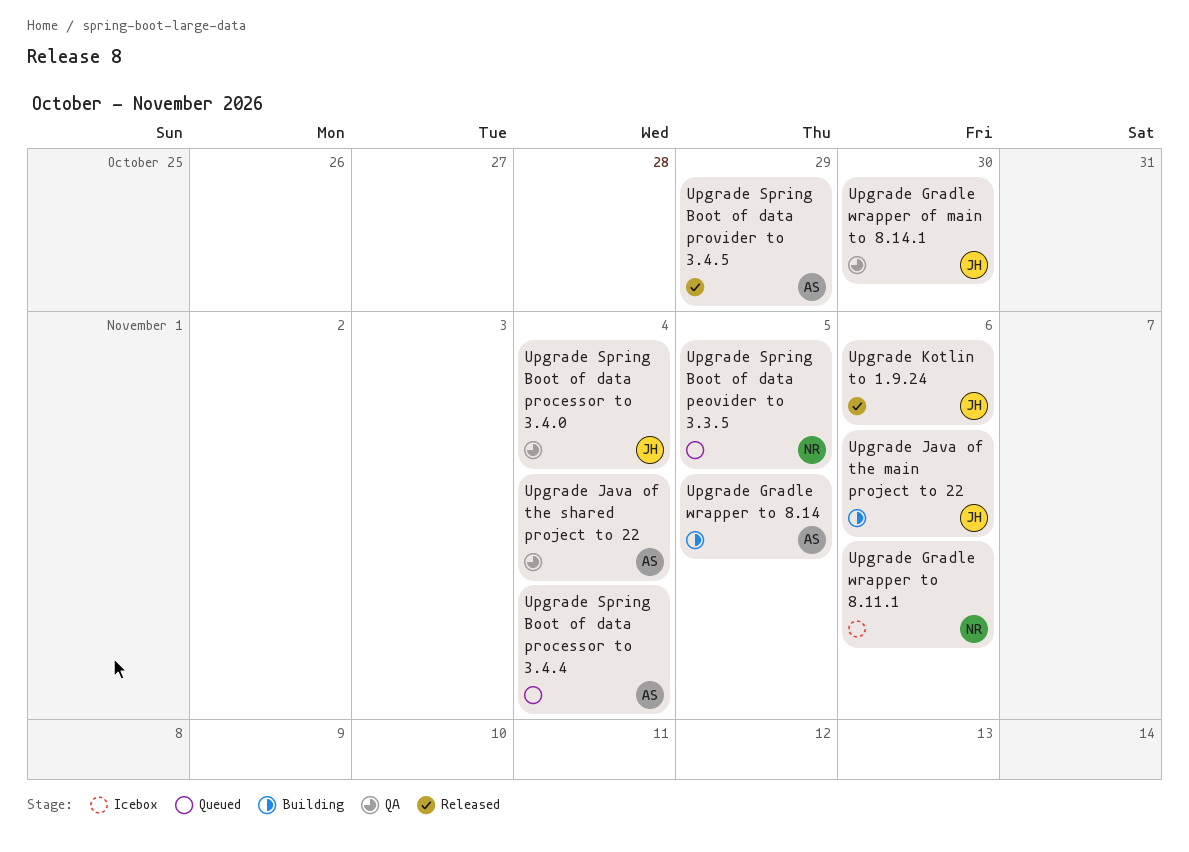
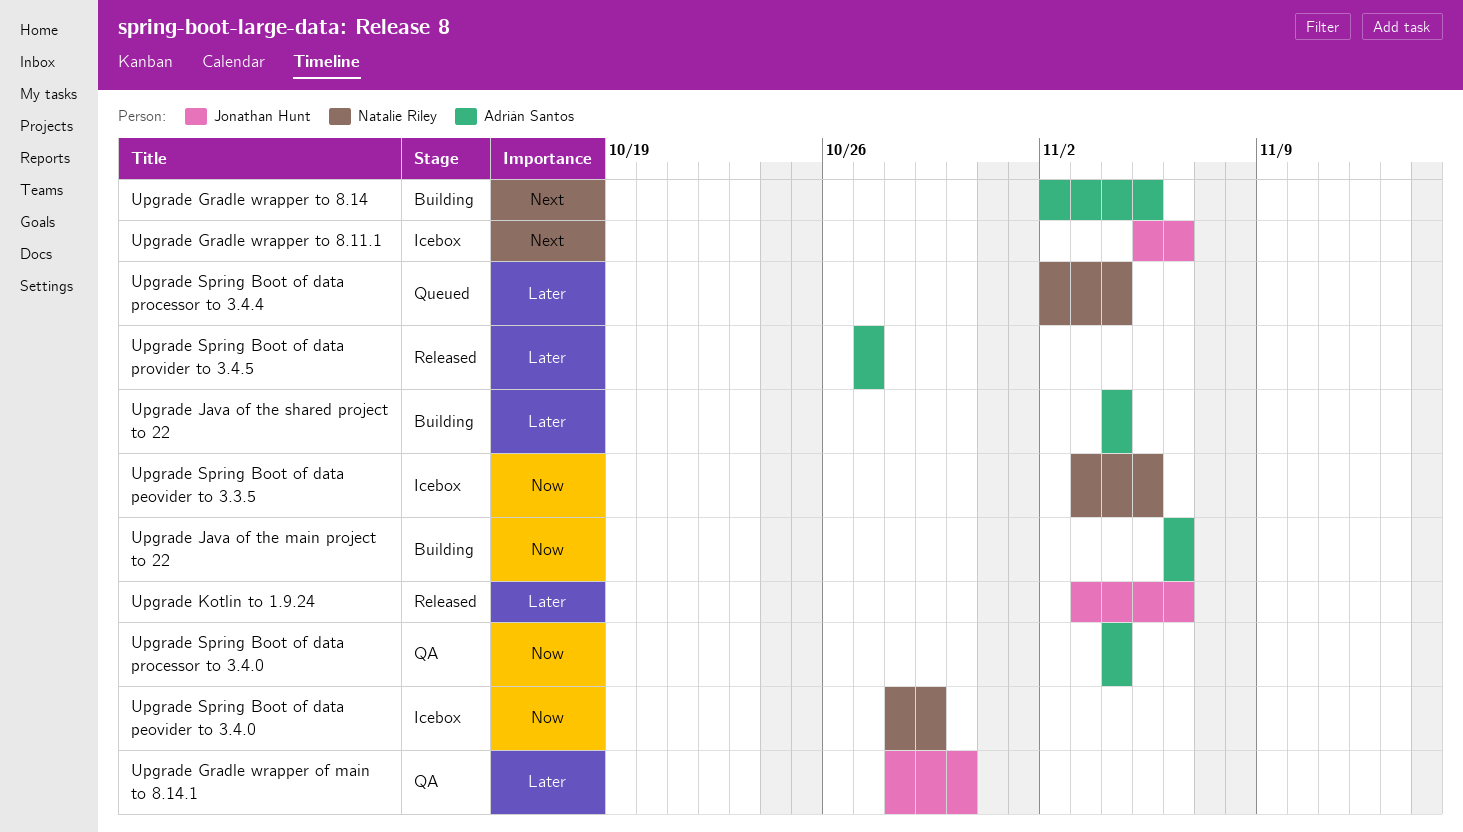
Upgrade Gradle wrapper to 8.11.1, owner: Natalie Riley -> Jonathan Hunt
Upgrade Java of the main project to 22, owner: Jonathan Hunt -> Adrián Santos
Upgrade Java of the shared project to 22, status: QA -> Building
Upgrade Spring Boot of data peovider to 3.3.5, status: Queued -> Icebox
Upgrade Spring Boot of data peovider to 3.4.0: none -> present
Upgrade Spring Boot of data processor to 3.4.0, owner: Jonathan Hunt -> Adrián Santos
Upgrade Spring Boot of data processor to 3.4.4, owner: Adrián Santos -> Natalie Riley
Upgrade Spring Boot of data provider to 3.4.5, due: Oct 29 -> Oct 27

